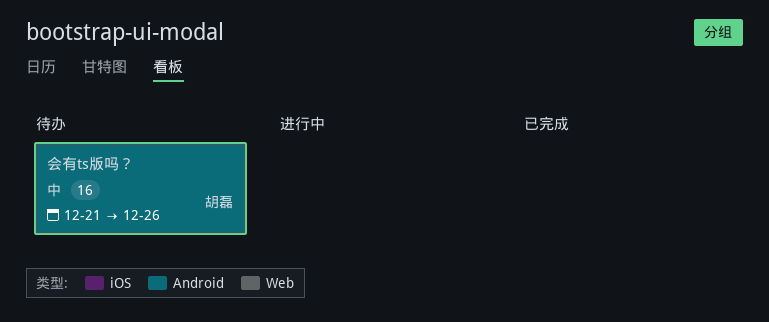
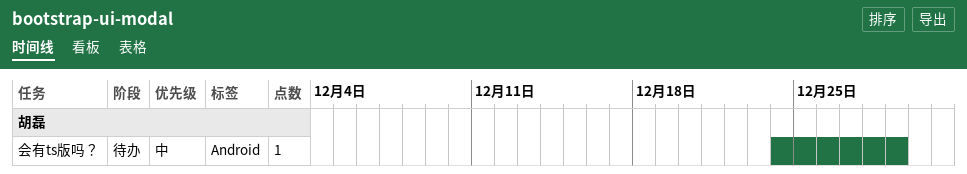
会有ts版吗？, estimate: 16 -> 1
会有ts版吗？, start: Dec 21 -> Dec 24
会有ts版吗？, due: Dec 26 -> Dec 29

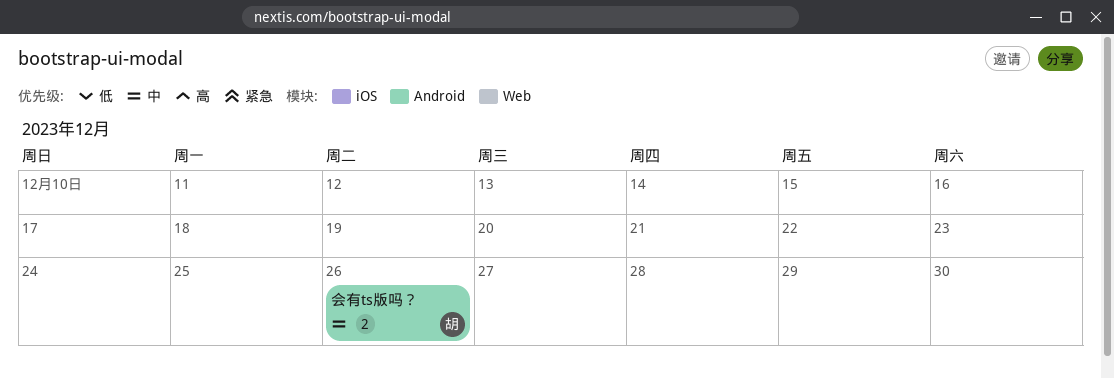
会有ts版吗？, estimate: 1 -> 2
会有ts版吗？, due: Dec 29 -> Dec 26

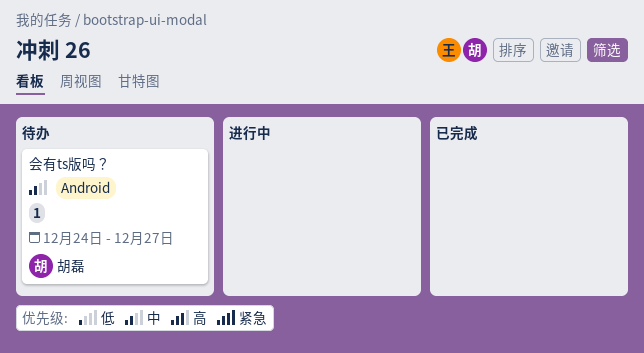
会有ts版吗？, estimate: 2 -> 1
会有ts版吗？, due: Dec 26 -> Dec 27

